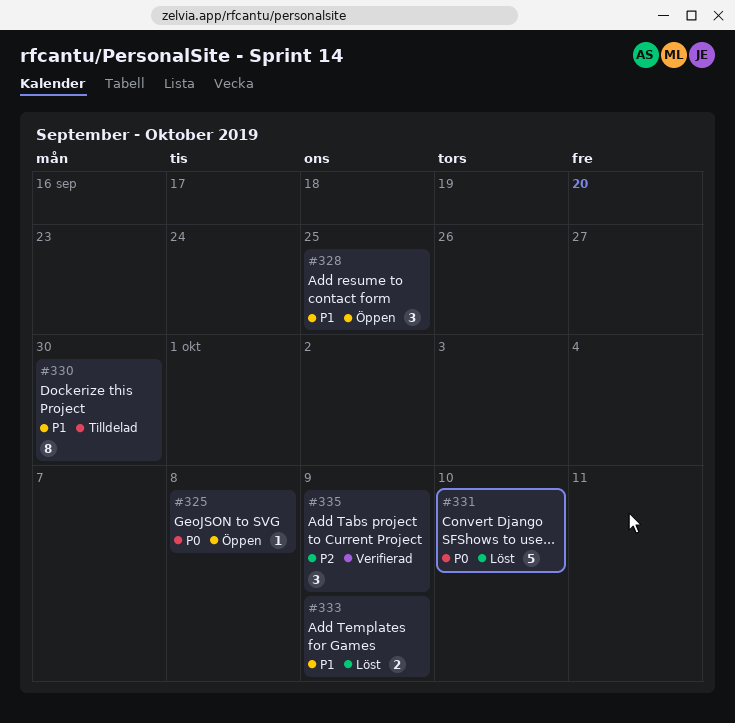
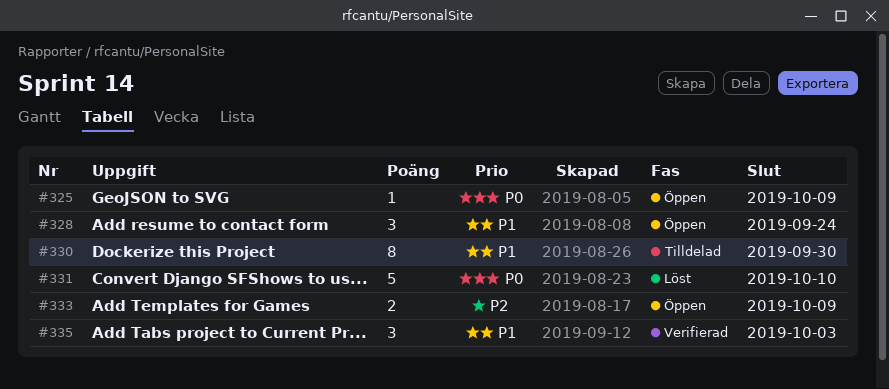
#325, due: Oct 8 -> Oct 9
#328, due: Sep 25 -> Sep 24
#333, status: Löst -> Öppen
#333, priority: P1 -> P2
#335, priority: P2 -> P1
#335, due: Oct 9 -> Oct 3

